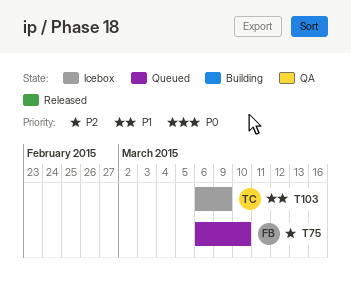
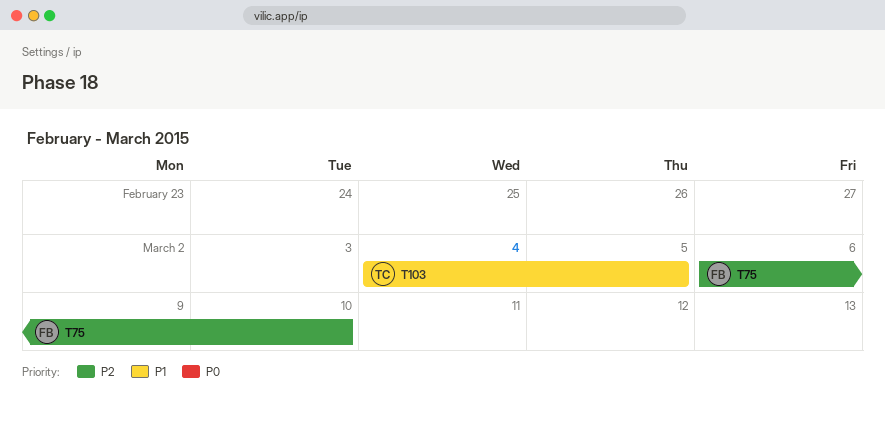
T103, start: Mar 6 -> Mar 4
T103, due: Mar 9 -> Mar 5

